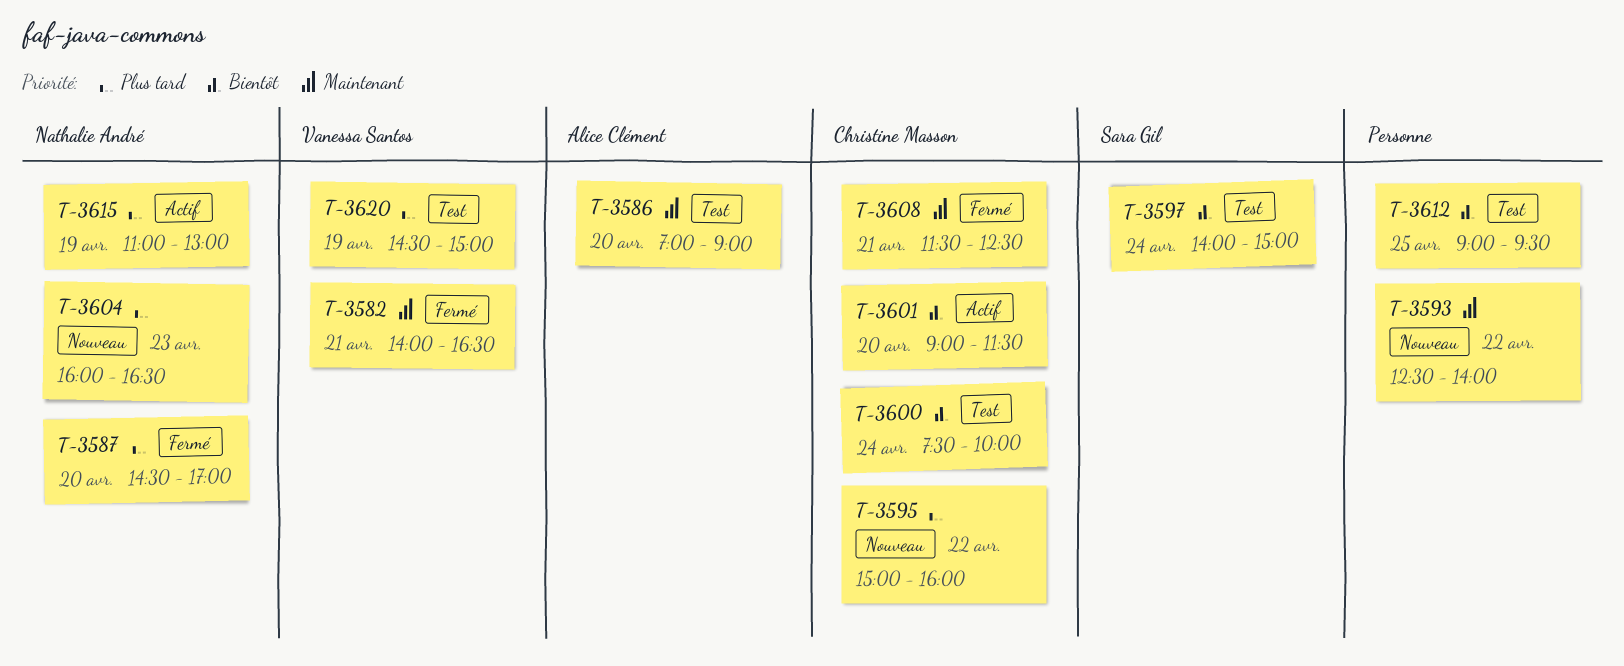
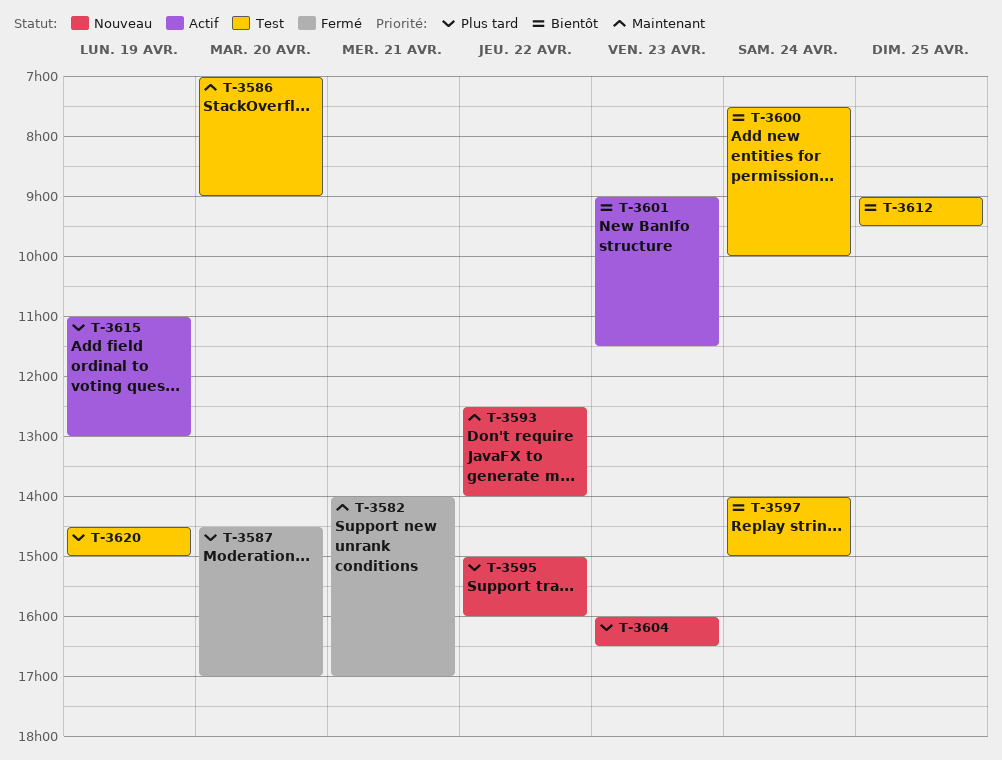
T-3582, ends: 16:30 -> 17:00
T-3601, day: Apr 20 -> Apr 23
T-3608: present -> none

